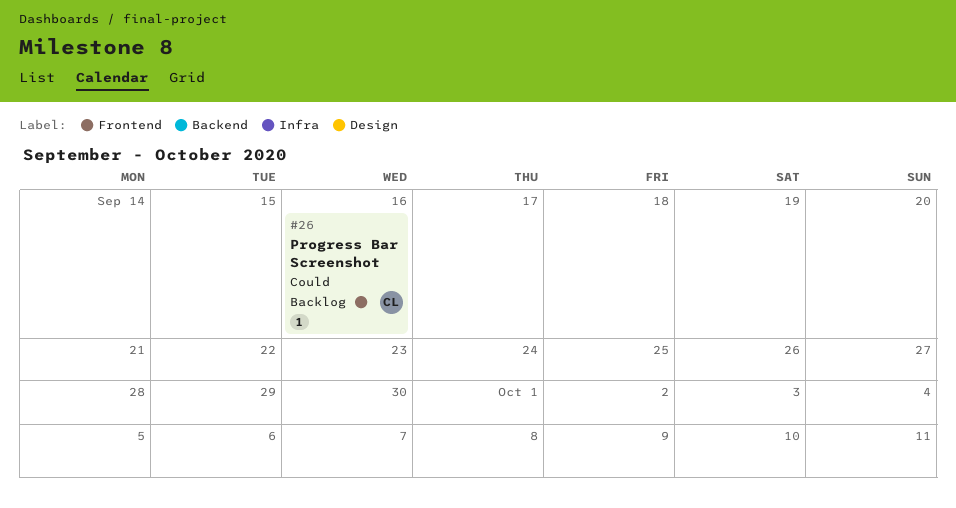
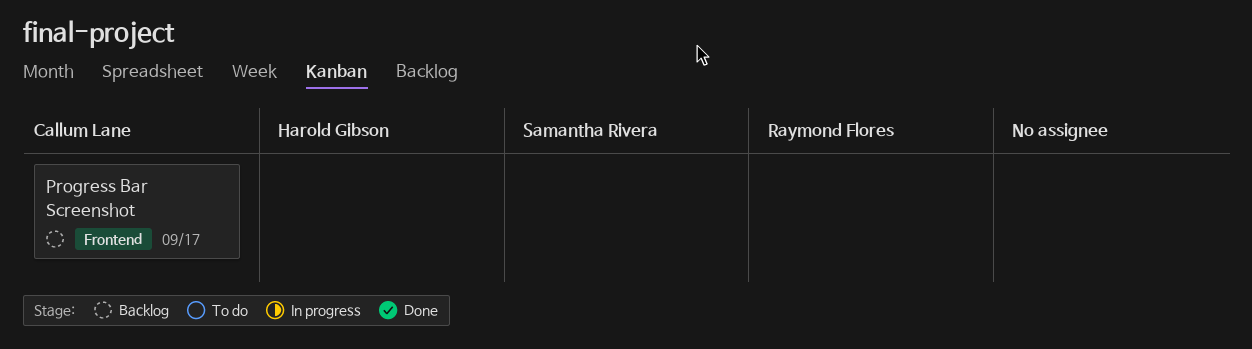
Progress Bar Screenshot, due: Sep 16 -> Sep 17

